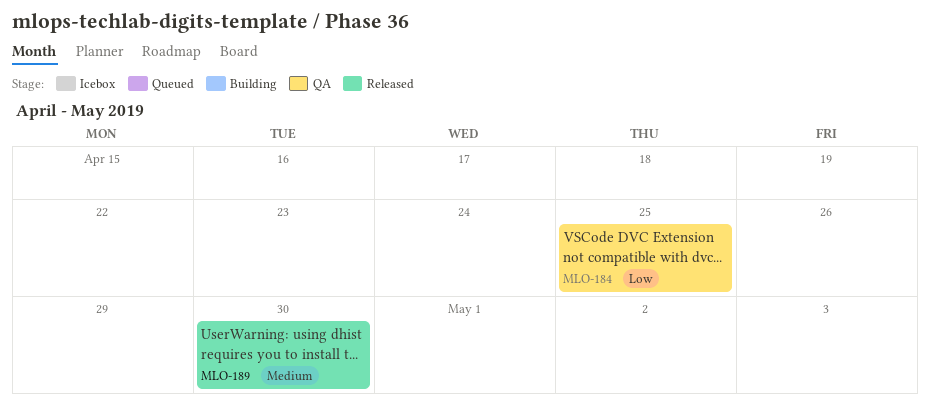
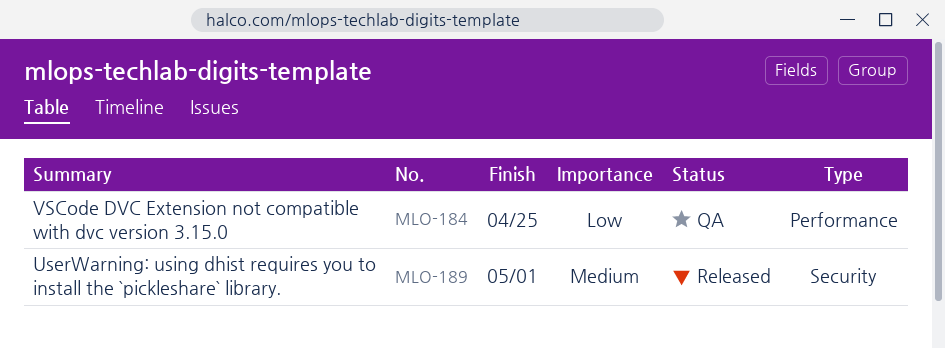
MLO-189, due: Apr 30 -> May 1

